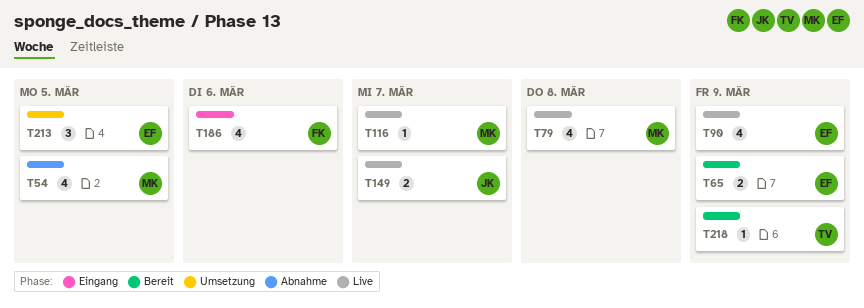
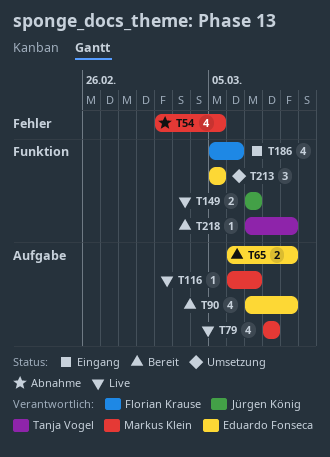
T90, status: Live -> Bereit

